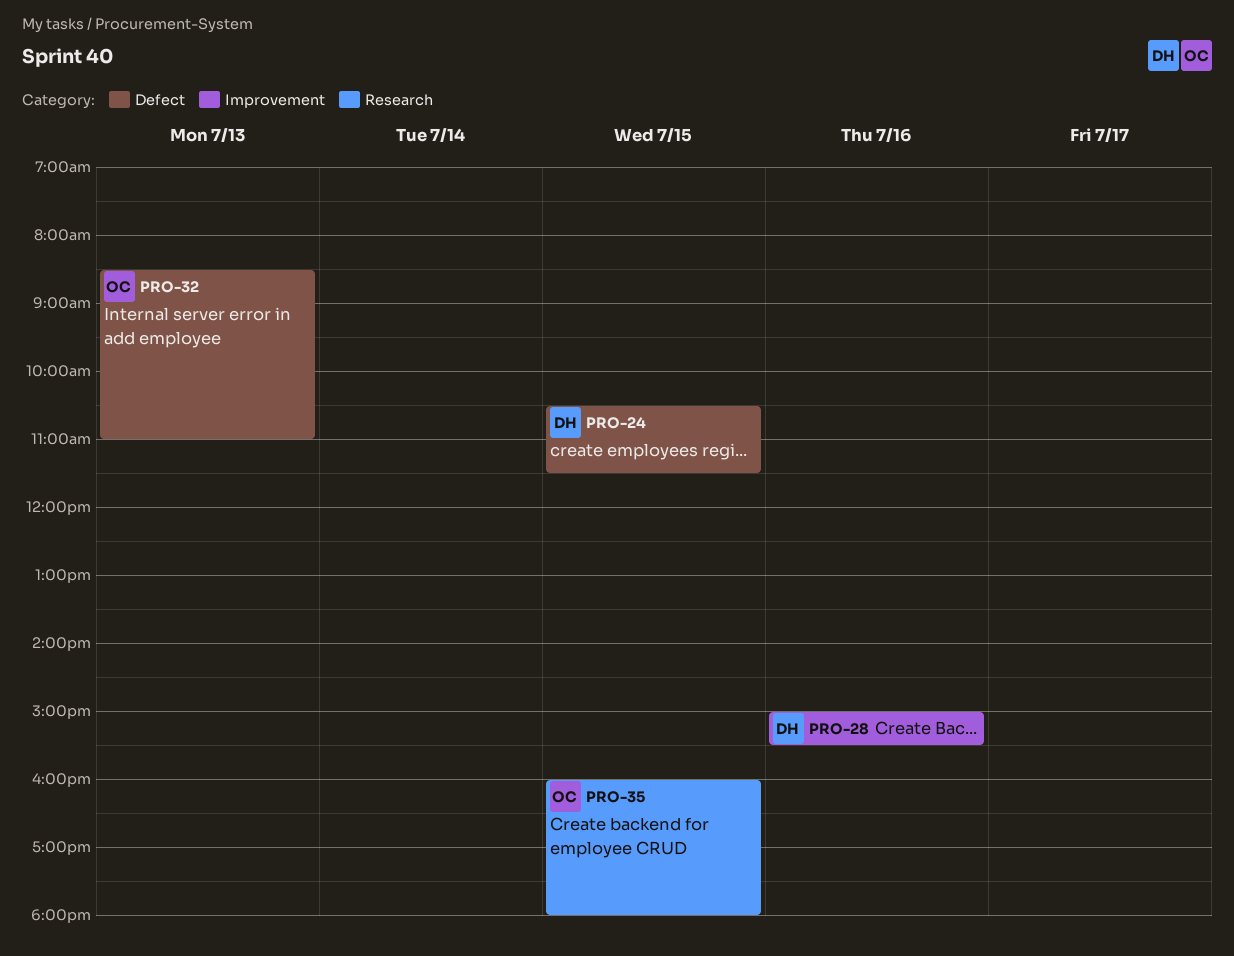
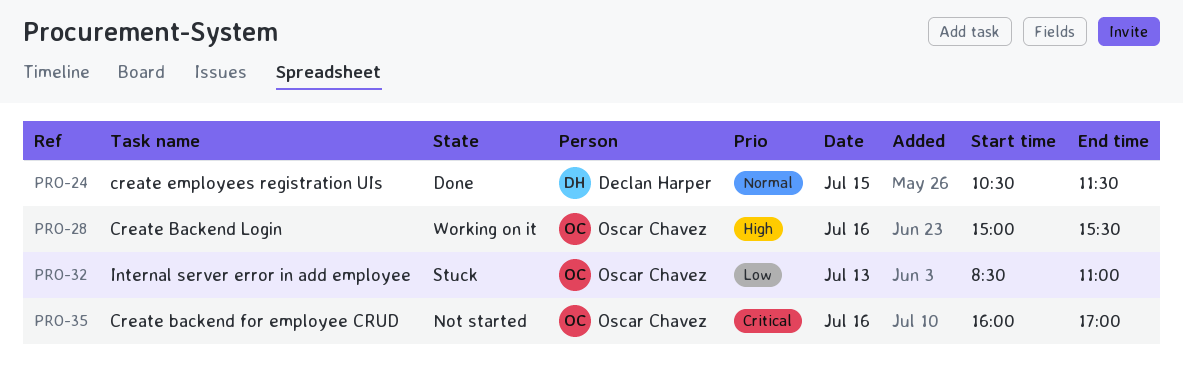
PRO-28, owner: Declan Harper -> Oscar Chavez
PRO-35, day: Jul 15 -> Jul 16
PRO-35, ends: 18:00 -> 17:00

